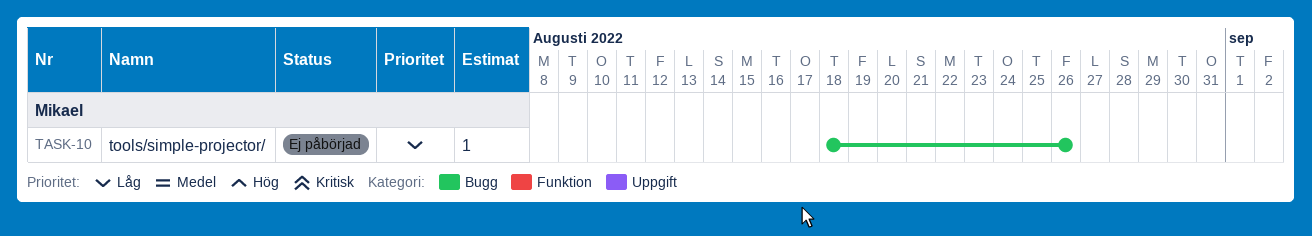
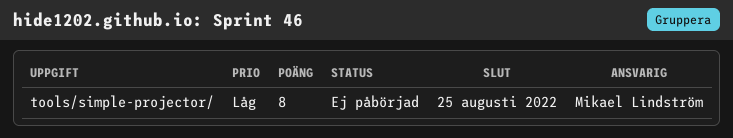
tools/simple-projector/, estimate: 1 -> 8
tools/simple-projector/, due: Aug 26 -> Aug 25

